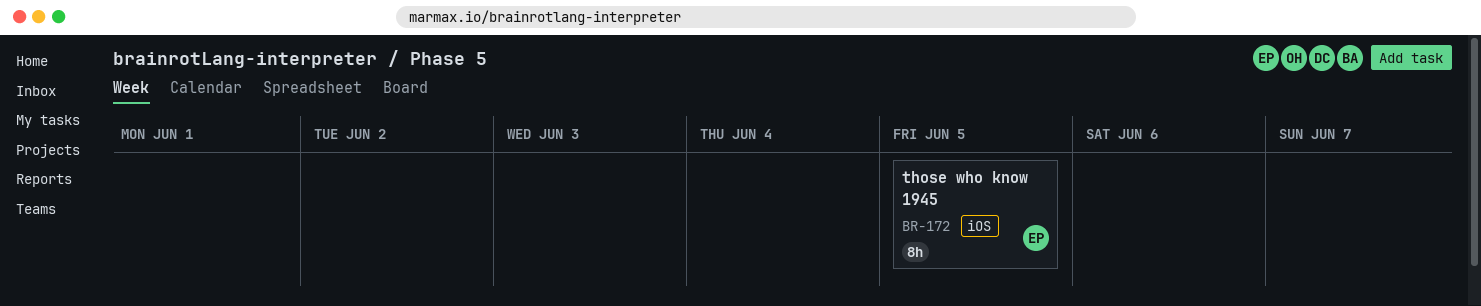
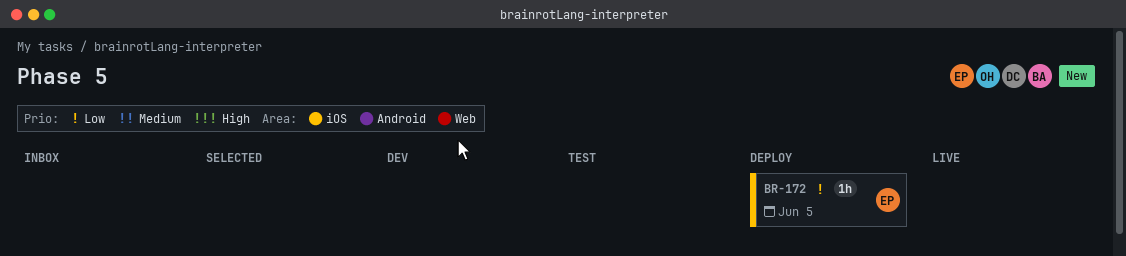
BR-172, estimate: 8h -> 1h

